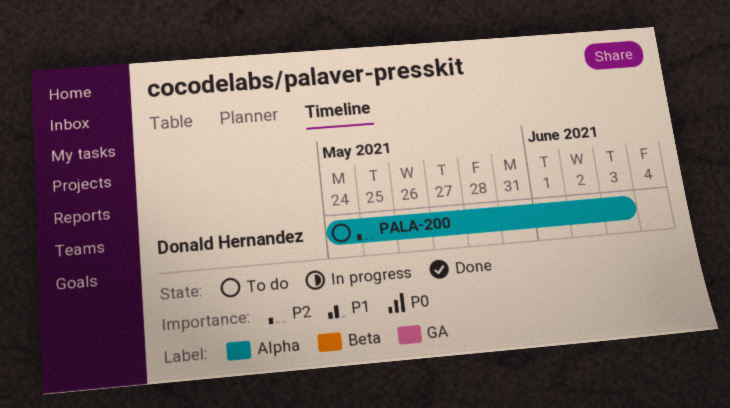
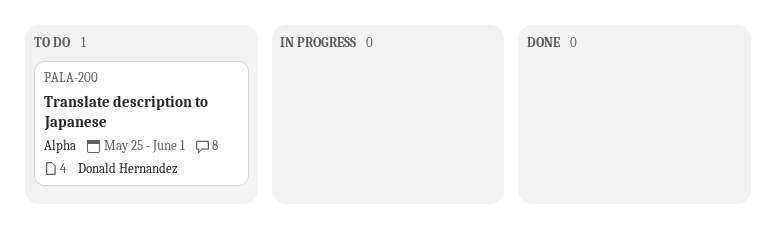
PALA-200, start: May 24 -> May 25
PALA-200, due: Jun 3 -> Jun 1

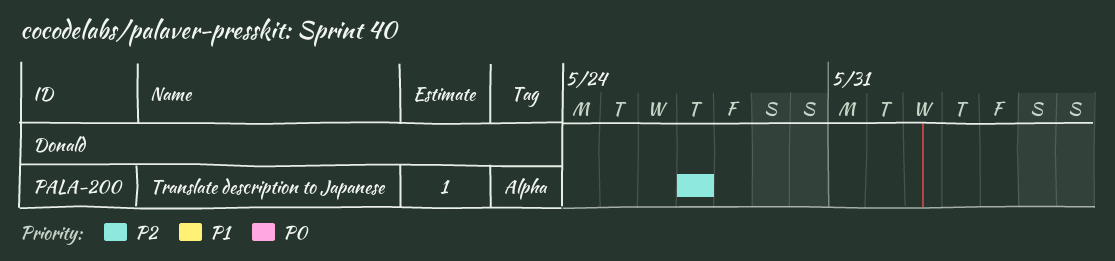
PALA-200, start: May 25 -> May 27
PALA-200, due: Jun 1 -> May 27

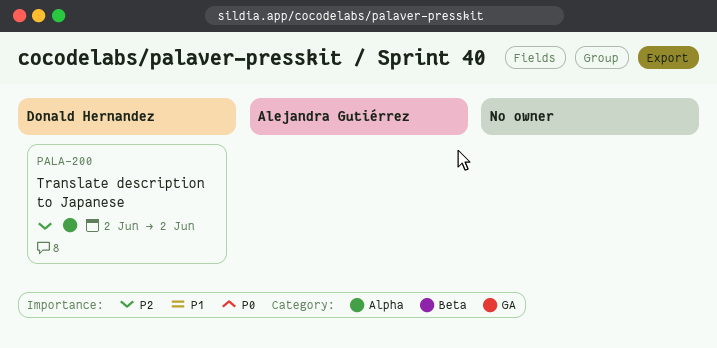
PALA-200, start: May 27 -> Jun 2
PALA-200, due: May 27 -> Jun 2

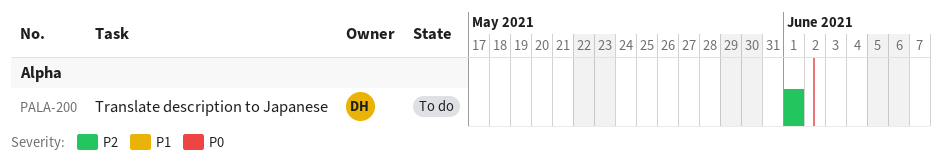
PALA-200, start: Jun 2 -> Jun 1
PALA-200, due: Jun 2 -> Jun 1

